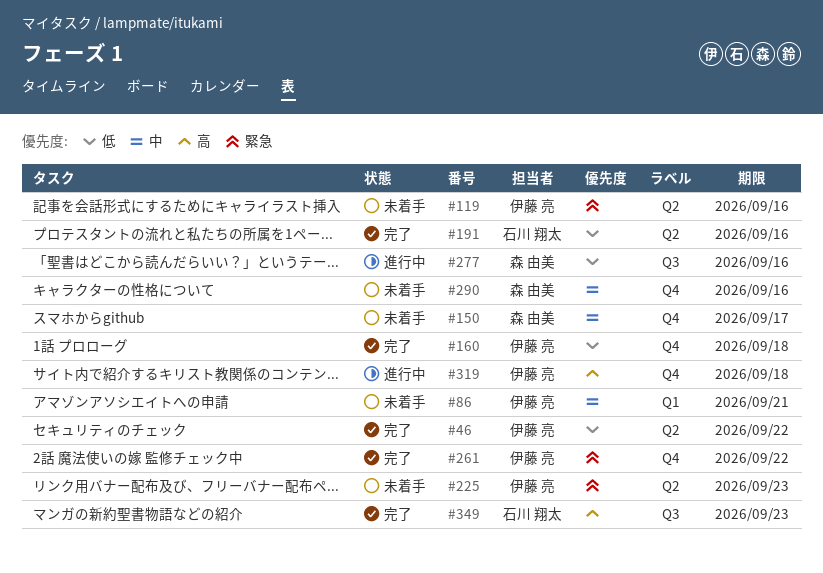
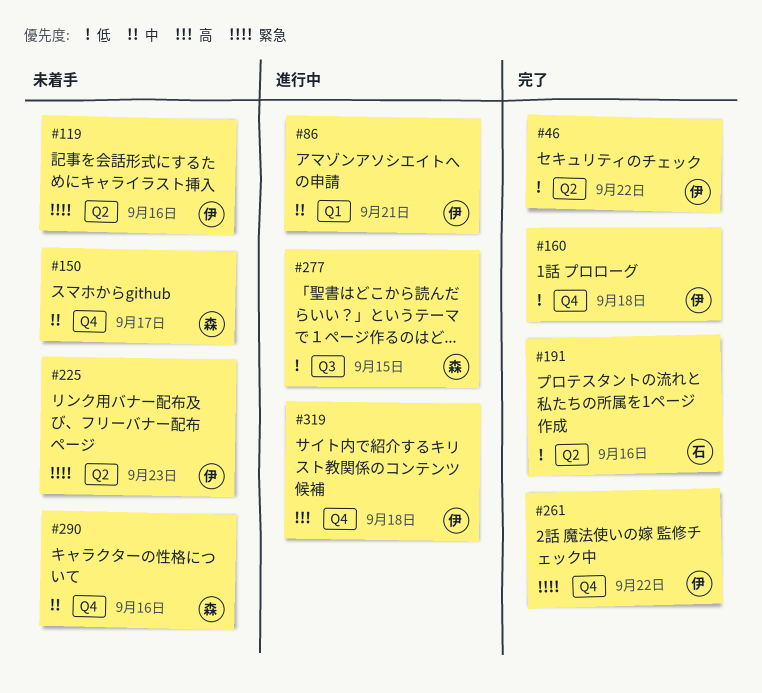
#86, status: 未着手 -> 進行中
#277, due: Sep 16 -> Sep 15
#349: present -> none

